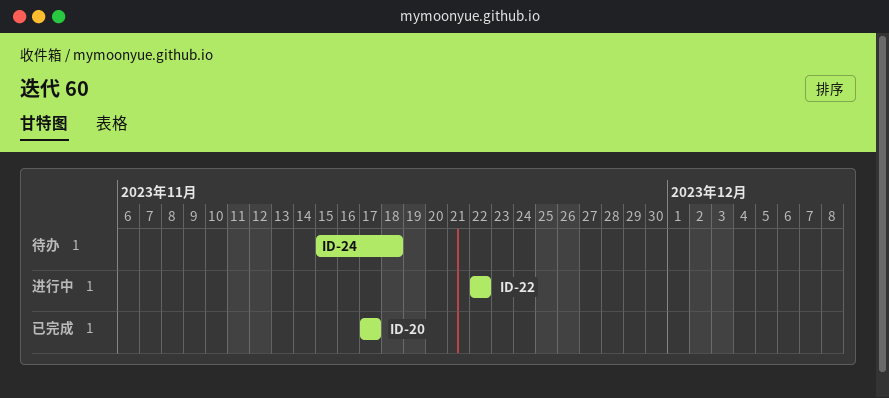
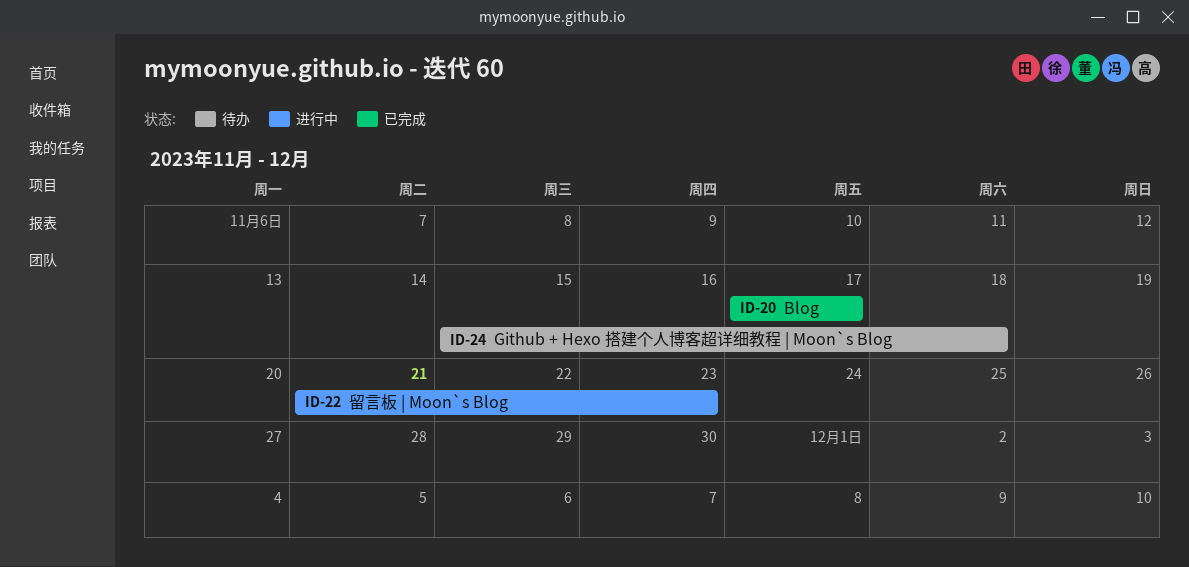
ID-22, start: Nov 22 -> Nov 21
ID-22, due: Nov 22 -> Nov 23

